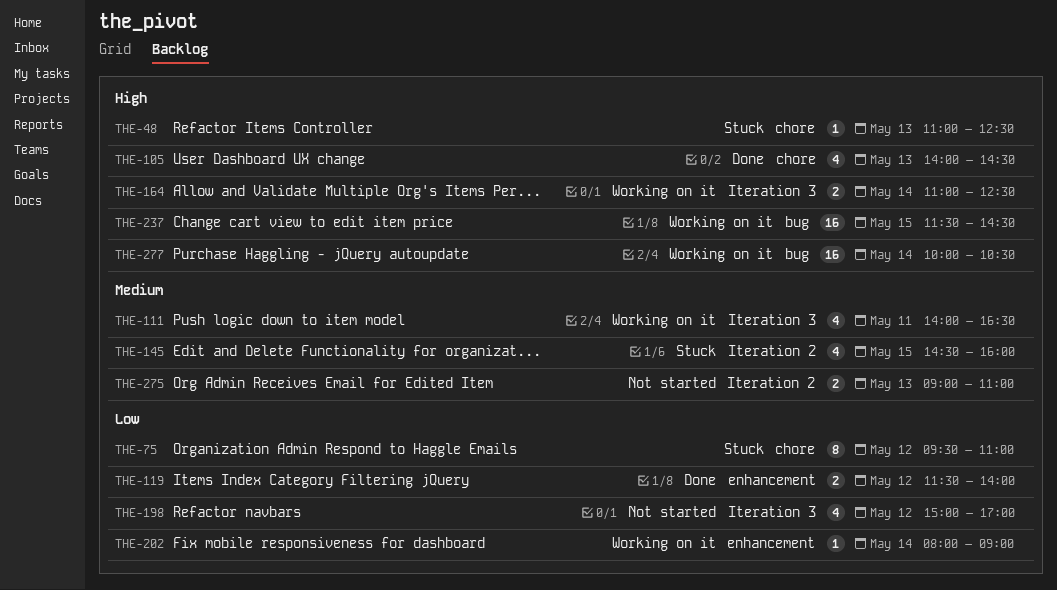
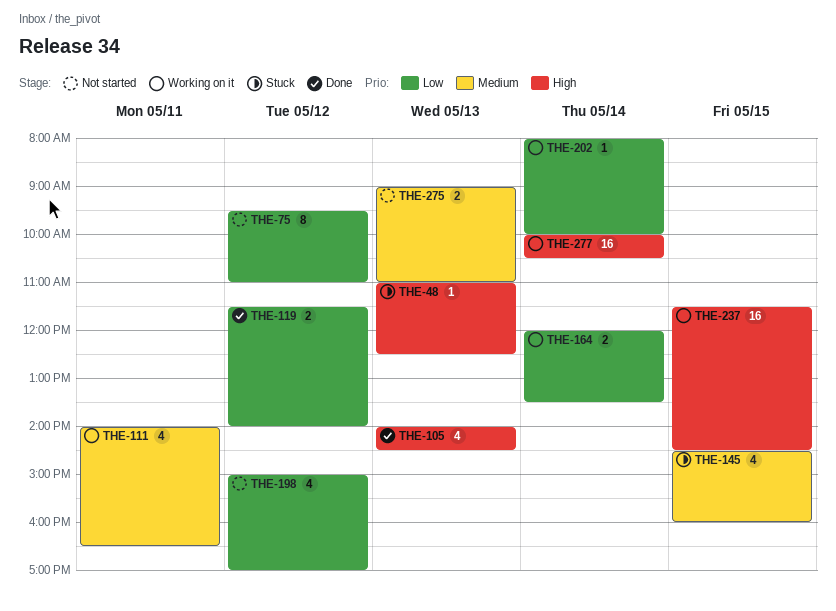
THE-75, status: Stuck -> Not started
THE-164, priority: High -> Low
THE-164, begins: 11:00 -> 12:00
THE-164, ends: 12:30 -> 13:30
THE-202, ends: 09:00 -> 10:00

